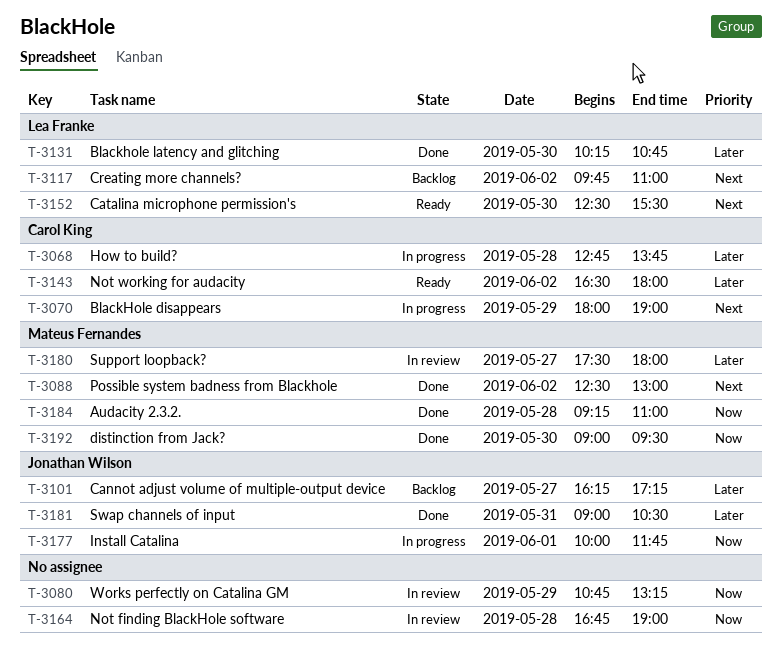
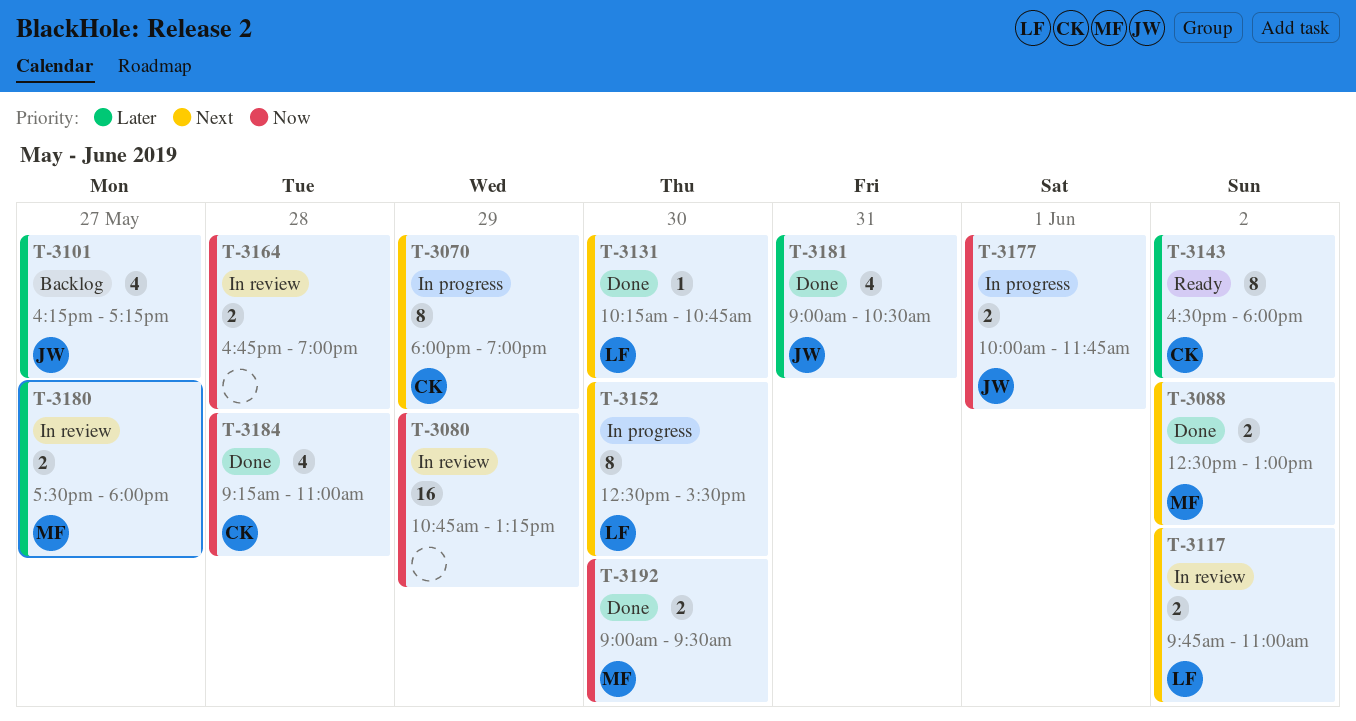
T-3068: present -> none
T-3117, status: Backlog -> In review
T-3131, priority: Later -> Next
T-3152, status: Ready -> In progress
T-3184, owner: Mateus Fernandes -> Carol King

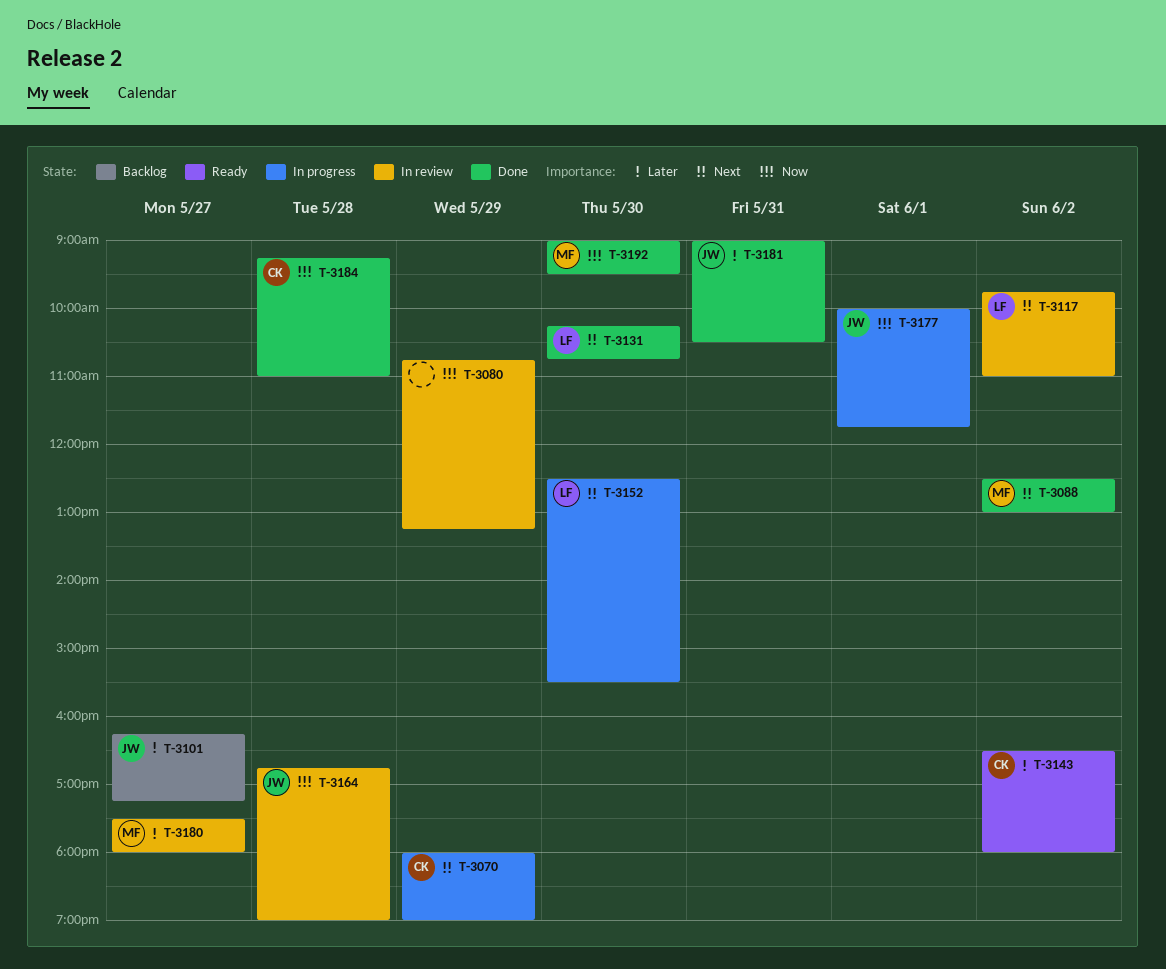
T-3164, owner: none -> JW

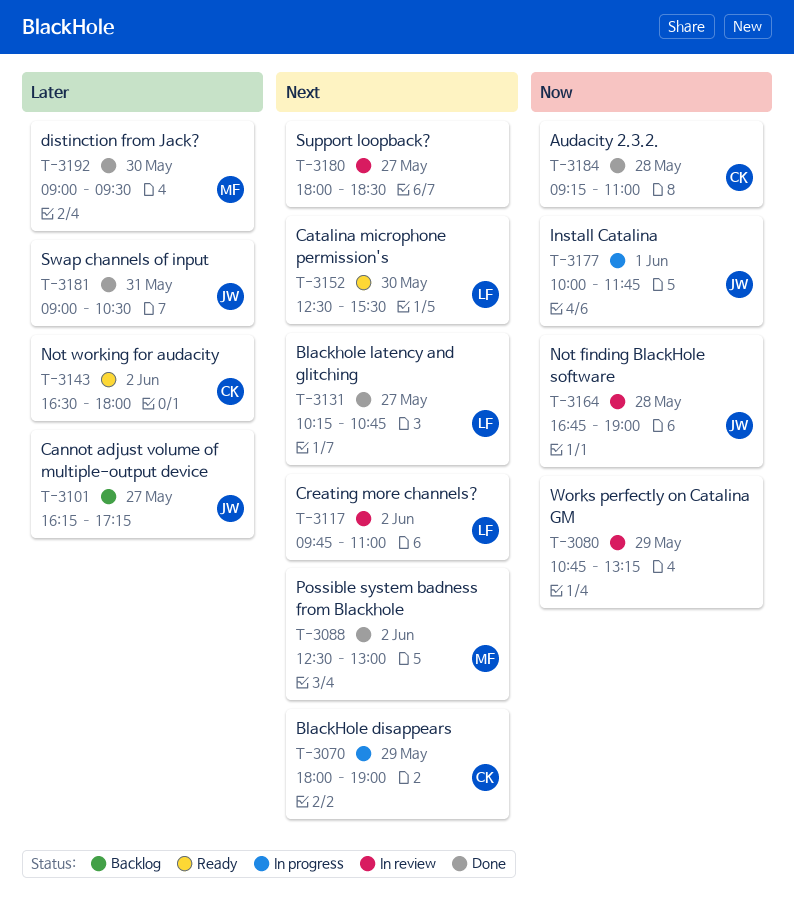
T-3131, day: May 30 -> May 27
T-3152, status: In progress -> Ready
T-3180, owner: MF -> none
T-3180, priority: Later -> Next
T-3180, begins: 17:30 -> 18:00
T-3180, ends: 18:00 -> 18:30
T-3192, priority: Now -> Later

